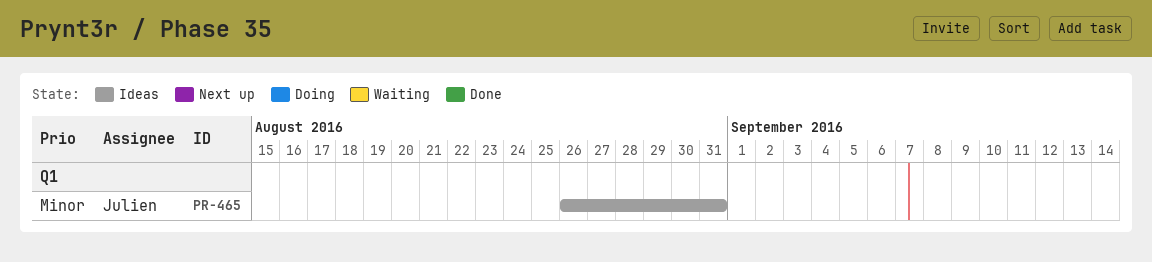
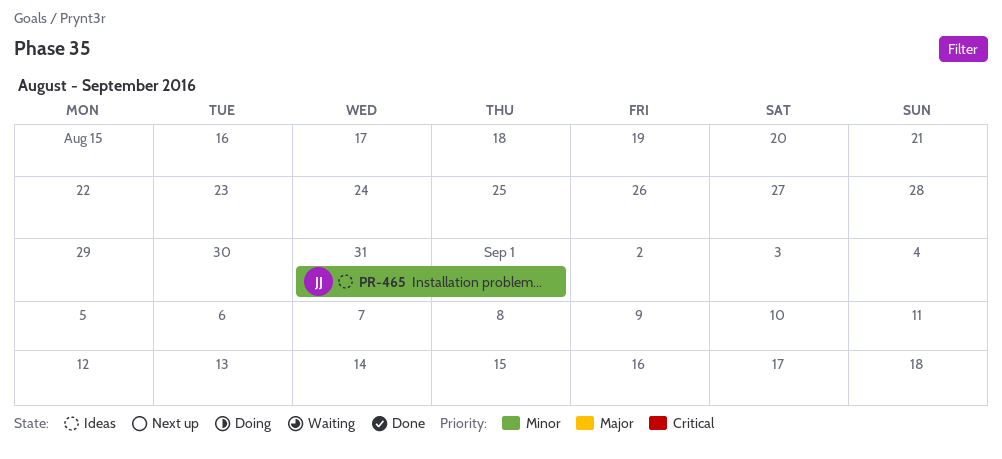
PR-465, start: Aug 26 -> Aug 31
PR-465, due: Aug 31 -> Sep 1

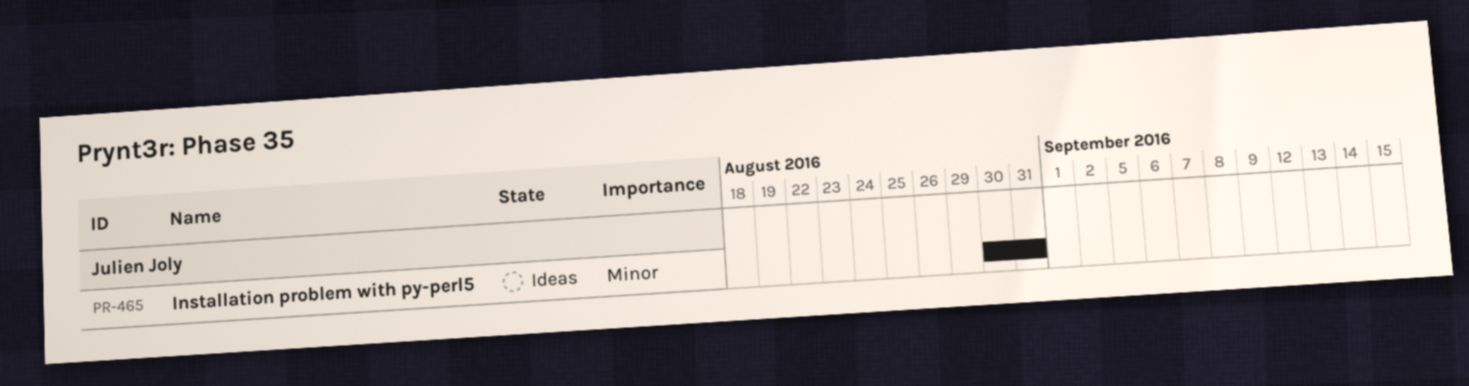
PR-465, start: Aug 31 -> Aug 30
PR-465, due: Sep 1 -> Aug 31

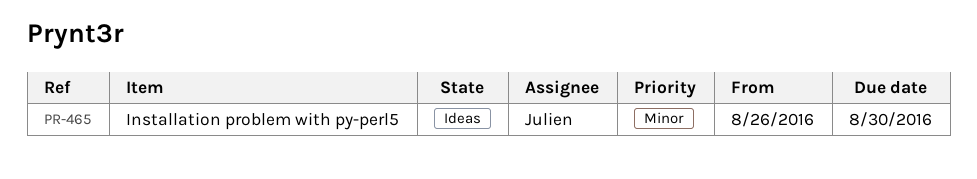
PR-465, start: Aug 30 -> Aug 26
PR-465, due: Aug 31 -> Aug 30

